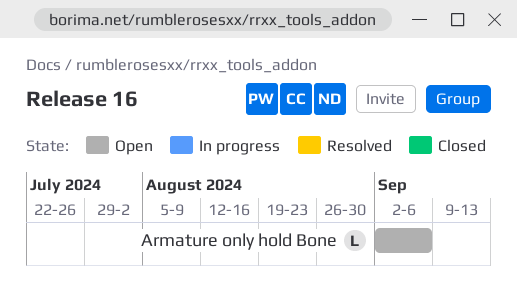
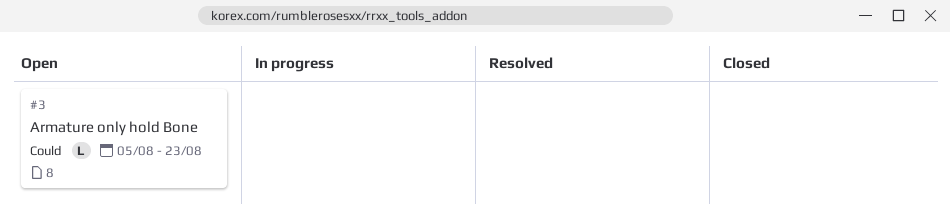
Armature only hold Bone, start: Sep 2 -> Aug 5
Armature only hold Bone, due: Sep 6 -> Aug 23

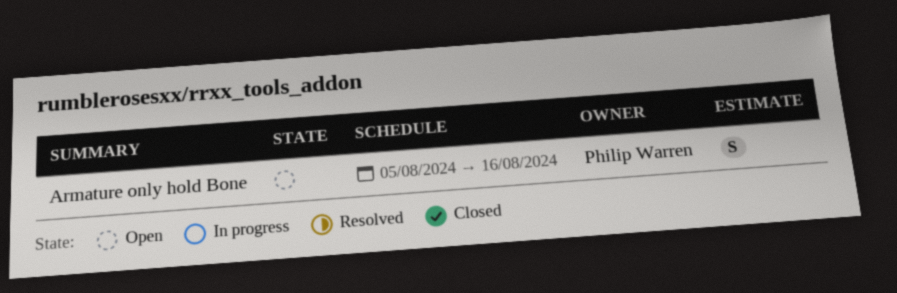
Armature only hold Bone, estimate: L -> S
Armature only hold Bone, due: Aug 23 -> Aug 16

